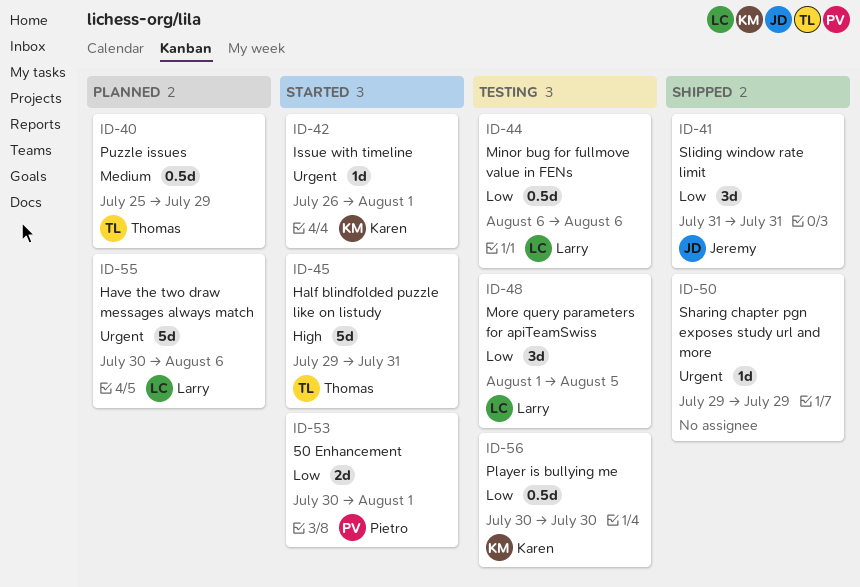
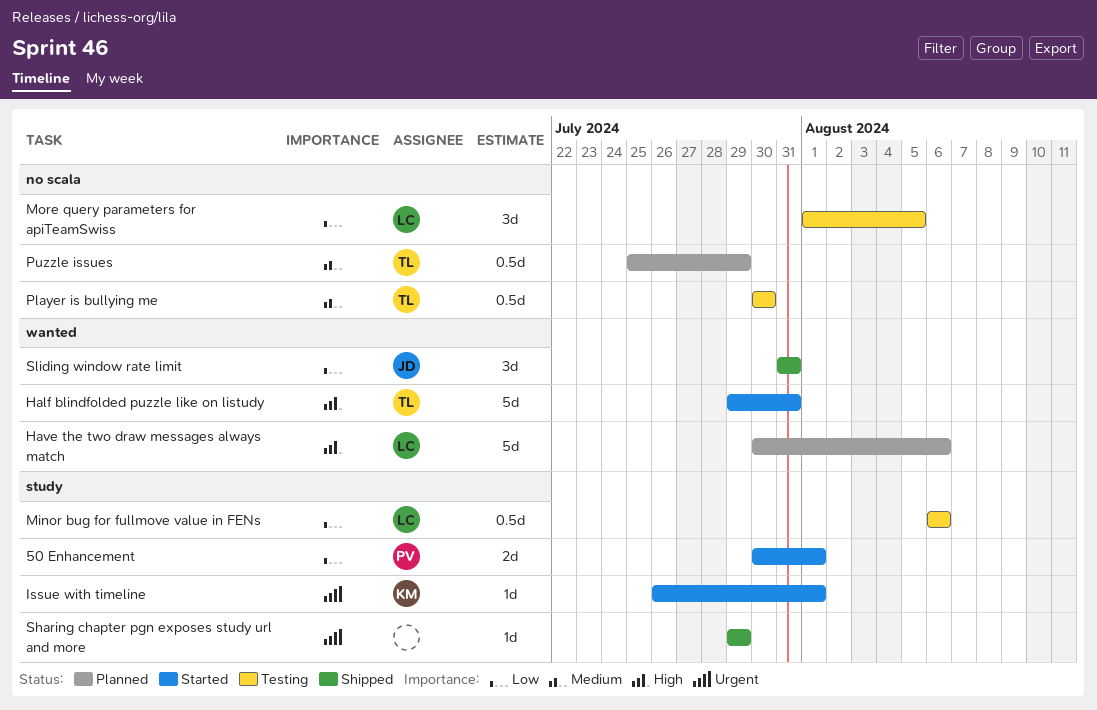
Have the two draw messages always match, priority: Urgent -> High
Player is bullying me, owner: Karen -> Thomas
Player is bullying me, priority: Low -> Medium

